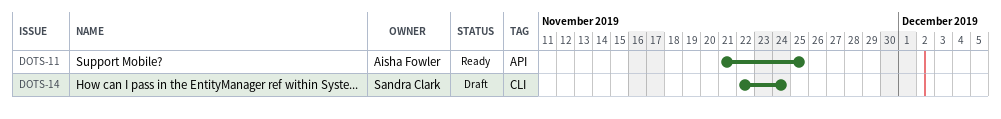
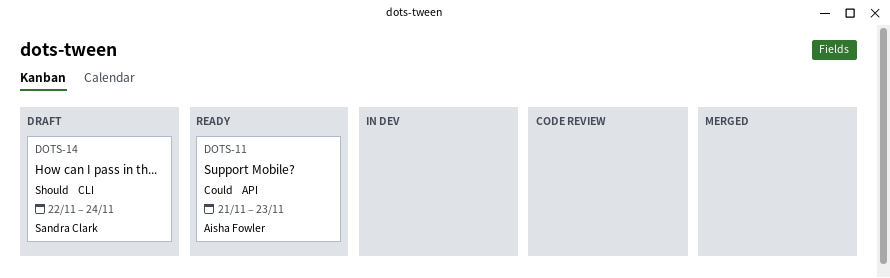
DOTS-11, due: Nov 25 -> Nov 23

